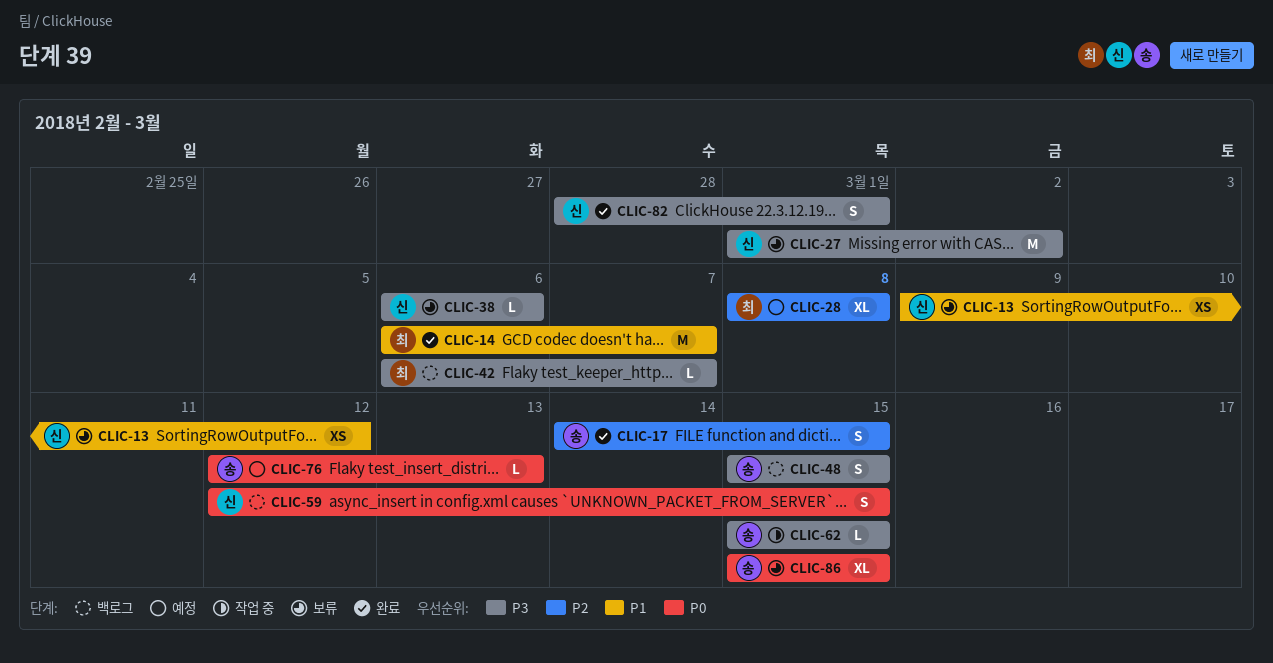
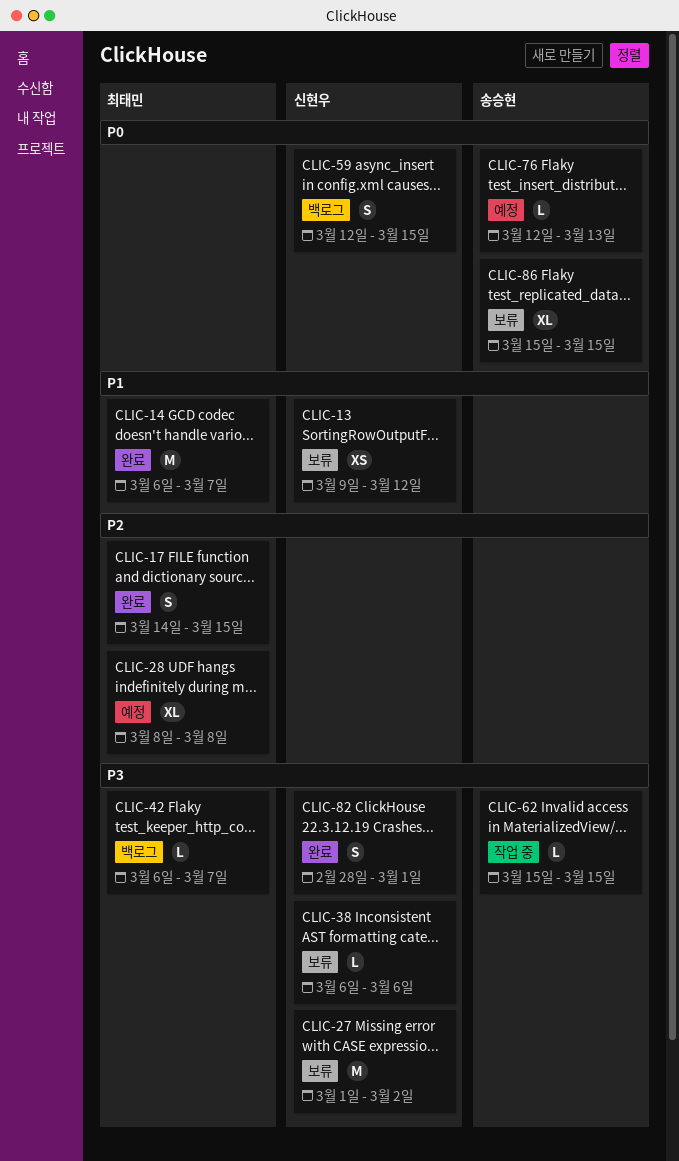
CLIC-17, owner: 송승현 -> 최태민
CLIC-48: present -> none

